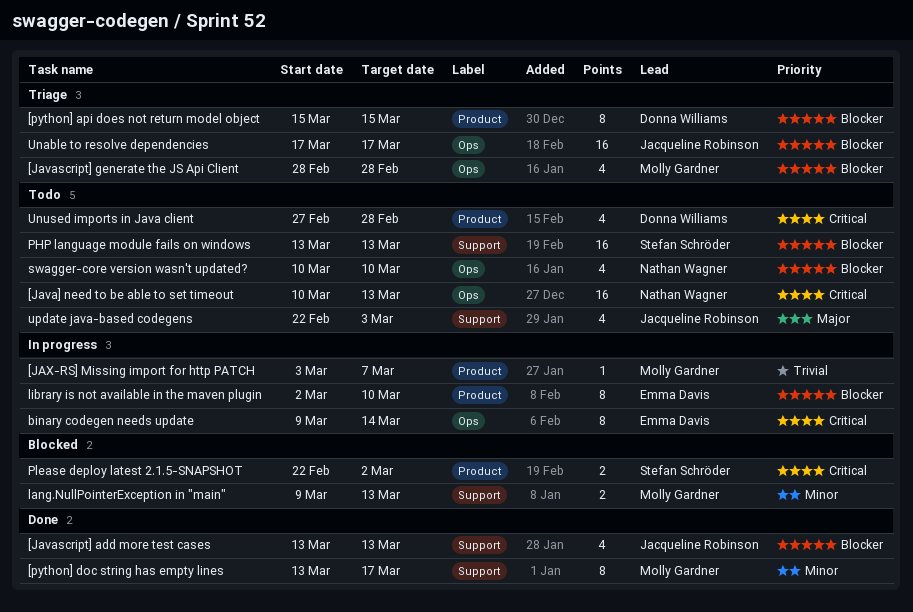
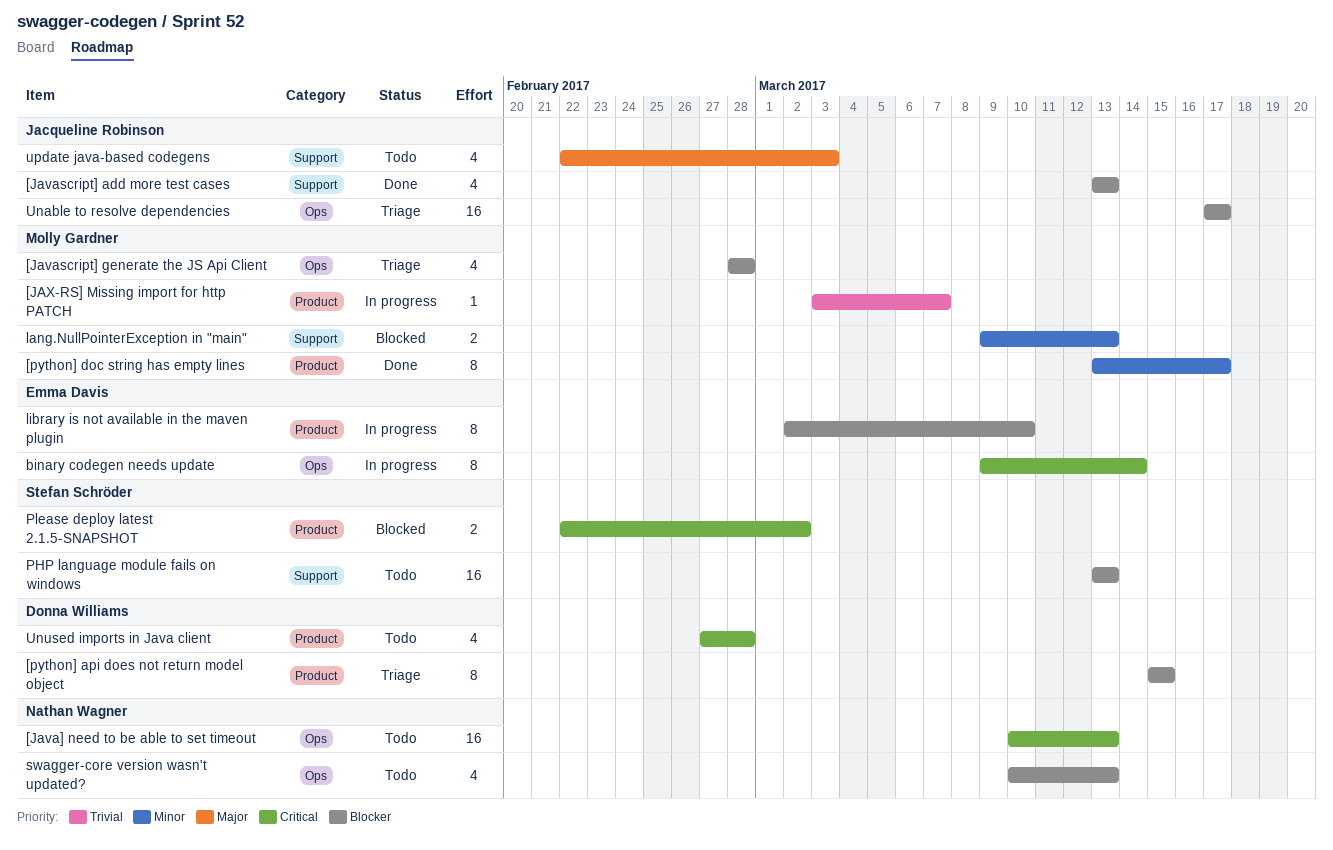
[python] doc string has empty lines, label: Support -> Product
swagger-core version wasn't updated?, due: Mar 10 -> Mar 13

